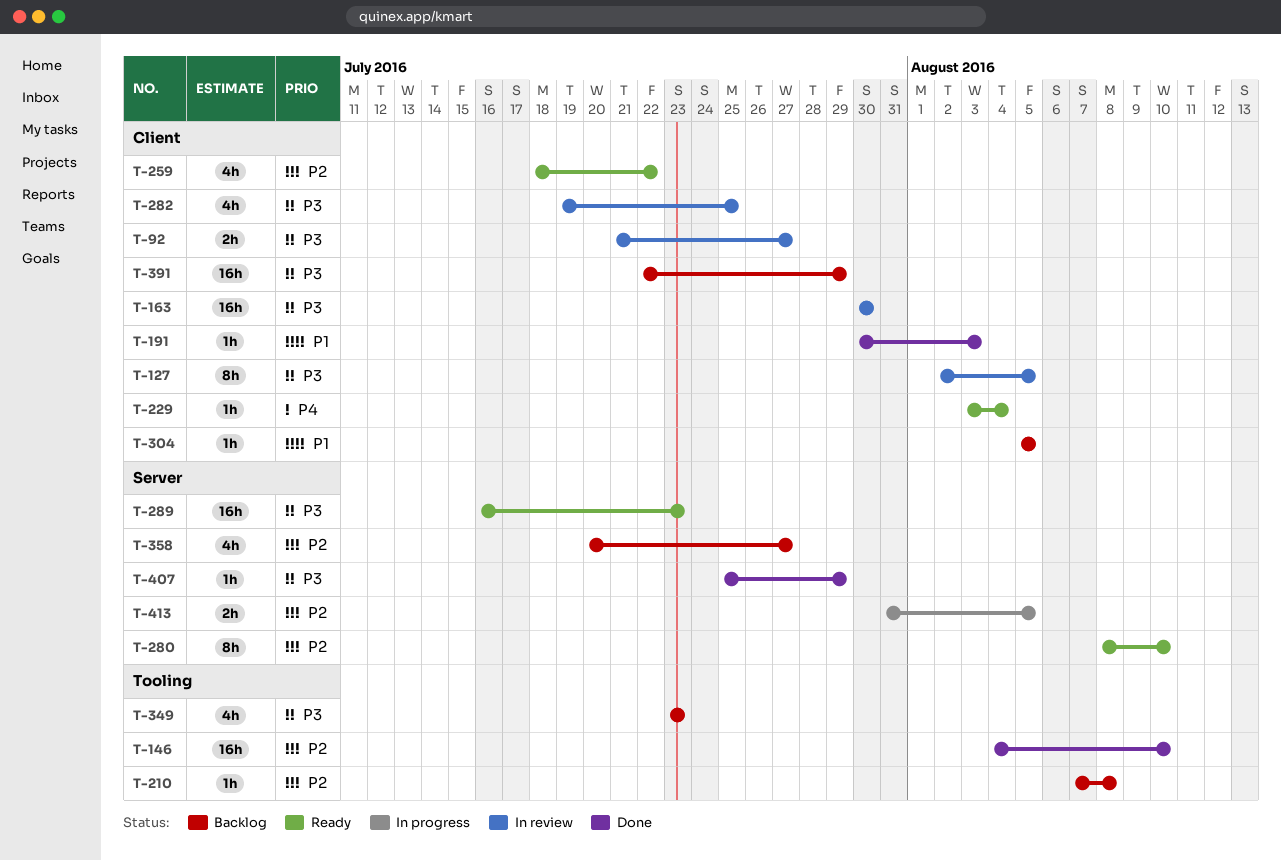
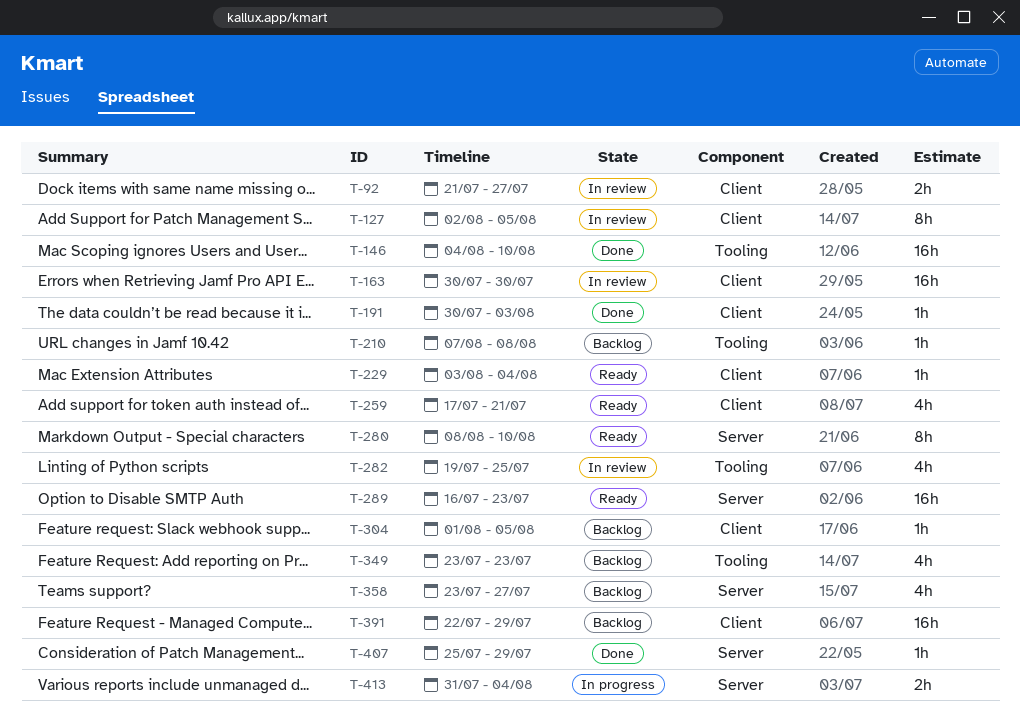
T-259, start: Jul 18 -> Jul 17
T-259, due: Jul 22 -> Jul 21
T-282, label: Client -> Tooling
T-304, start: Aug 5 -> Aug 1
T-358, start: Jul 20 -> Jul 23
T-413, due: Aug 5 -> Aug 4

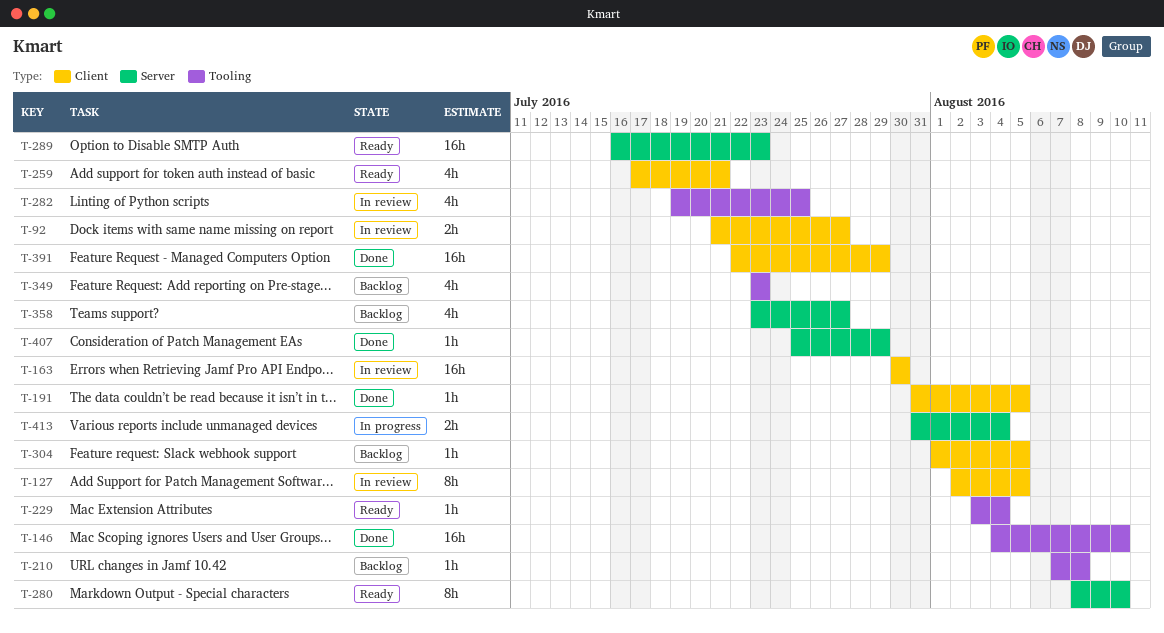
T-191, start: Jul 30 -> Jul 31
T-191, due: Aug 3 -> Aug 5
T-229, label: Client -> Tooling
T-391, status: Backlog -> Done

